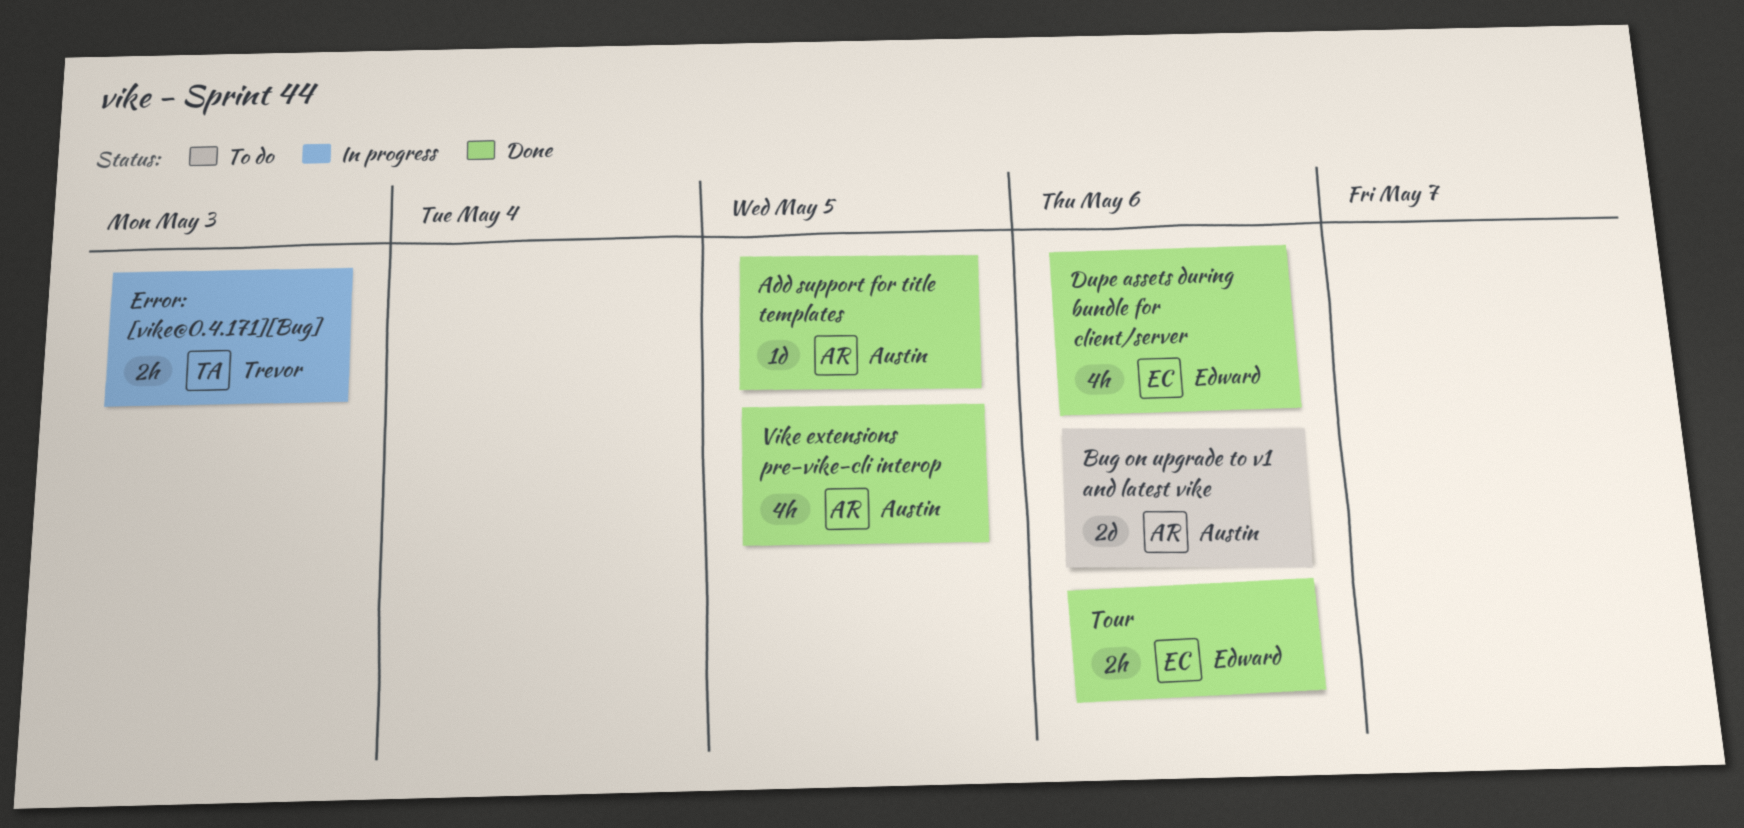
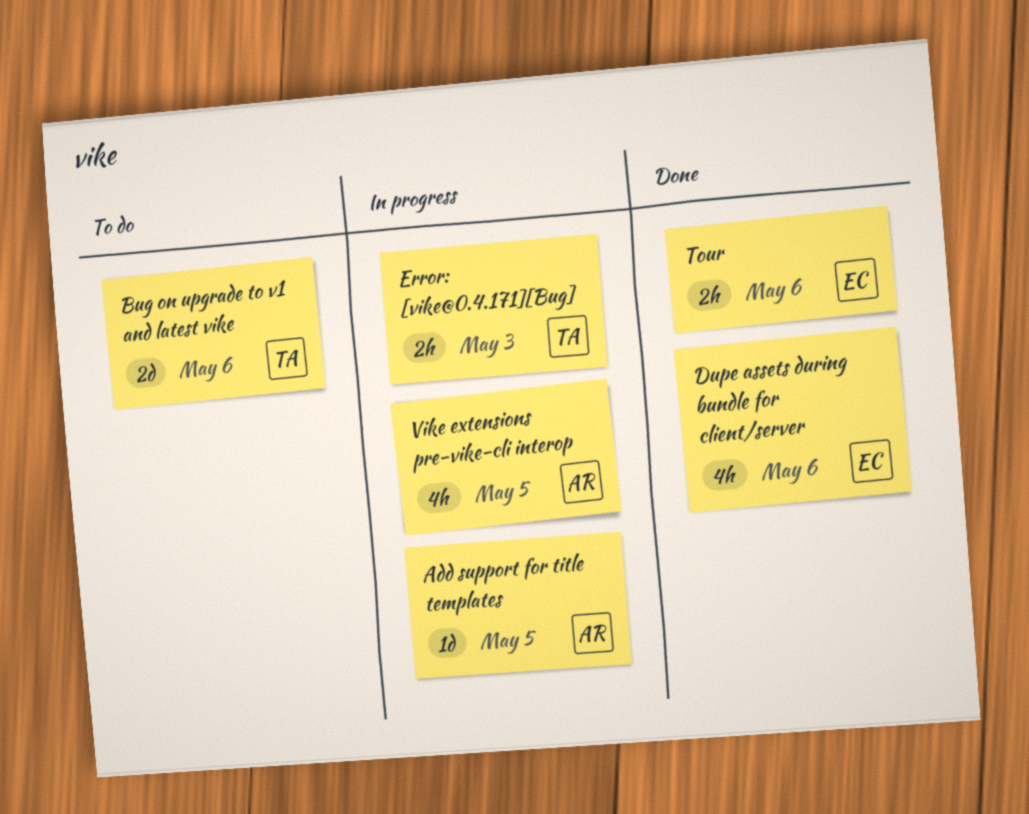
Add support for title templates, status: Done -> In progress
Bug on upgrade to v1 and latest vike, owner: Austin -> Trevor
Vike extensions pre-vike-cli interop, status: Done -> In progress

